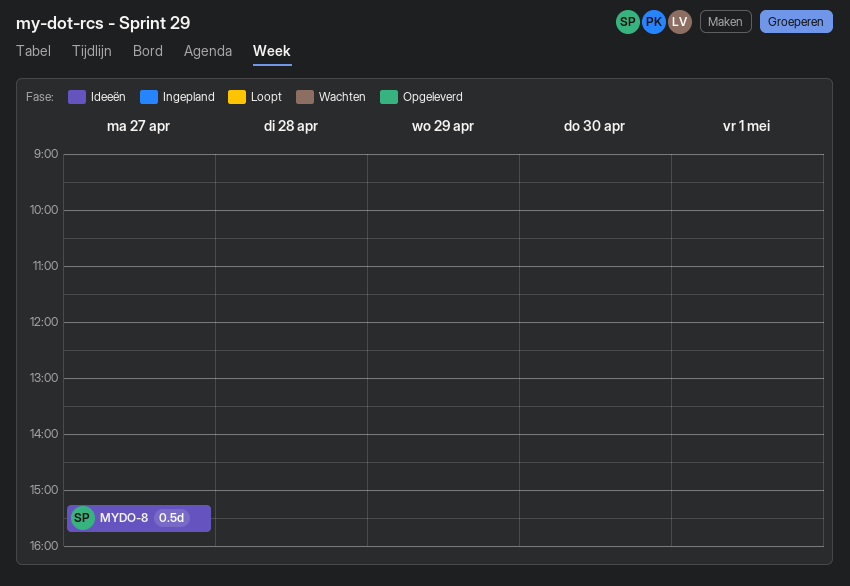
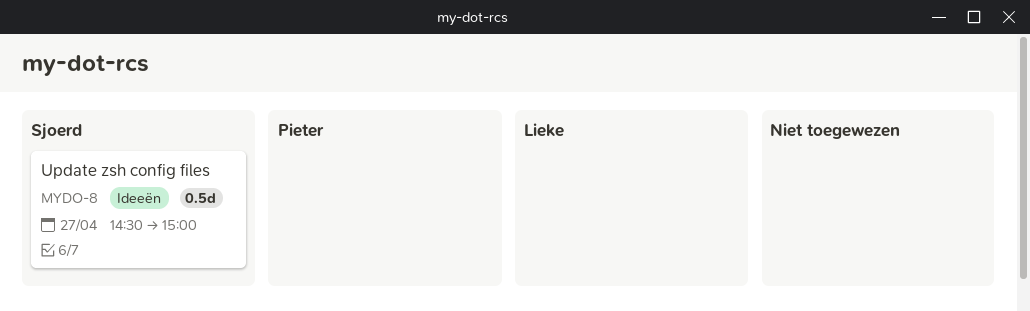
MYDO-8, begins: 15:15 -> 14:30
MYDO-8, ends: 15:45 -> 15:00

